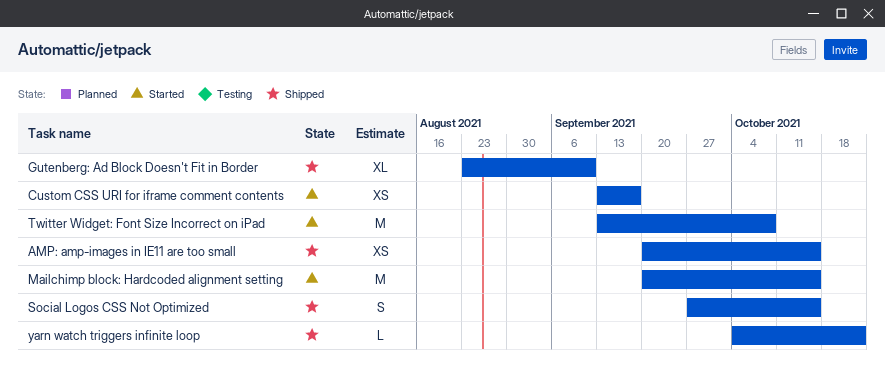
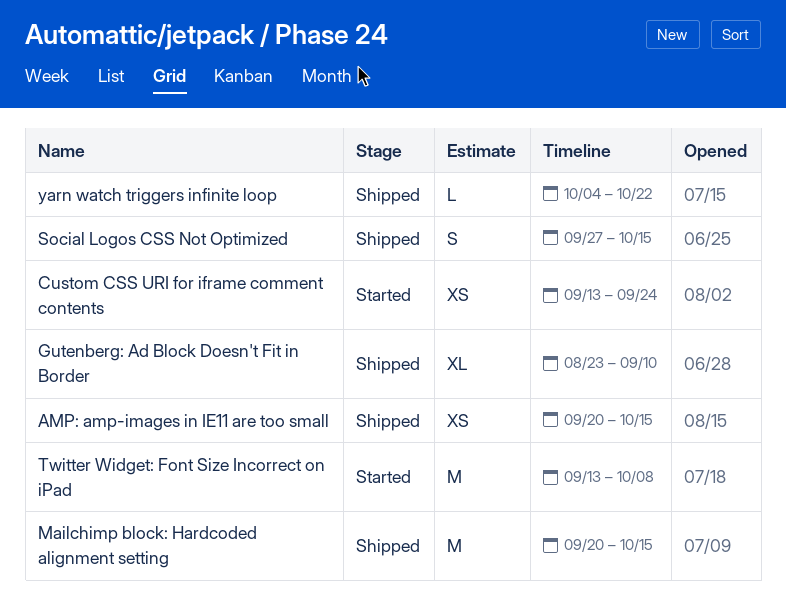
Custom CSS URI for iframe comment contents, due: Sep 17 -> Sep 24
Mailchimp block: Hardcoded alignment setting, status: Started -> Shipped

